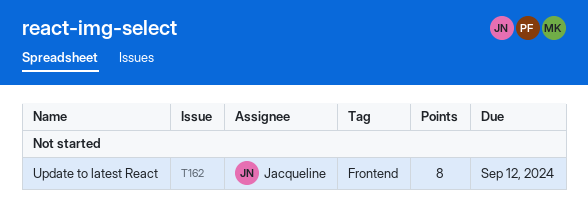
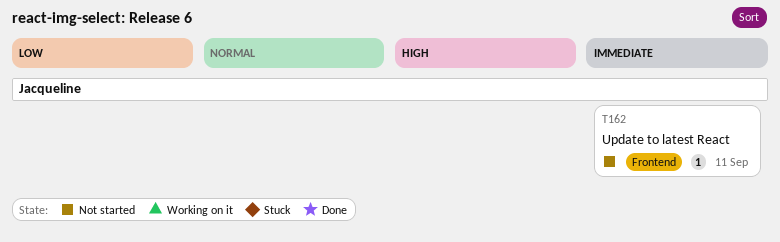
T162, estimate: 8 -> 1
T162, due: Sep 12 -> Sep 11

